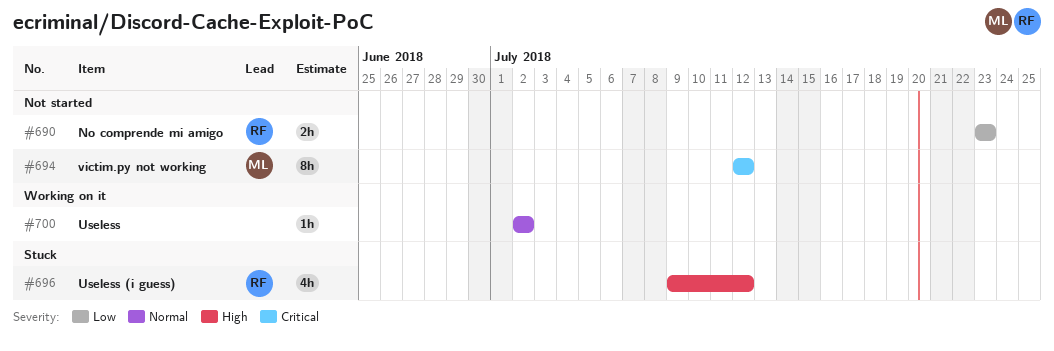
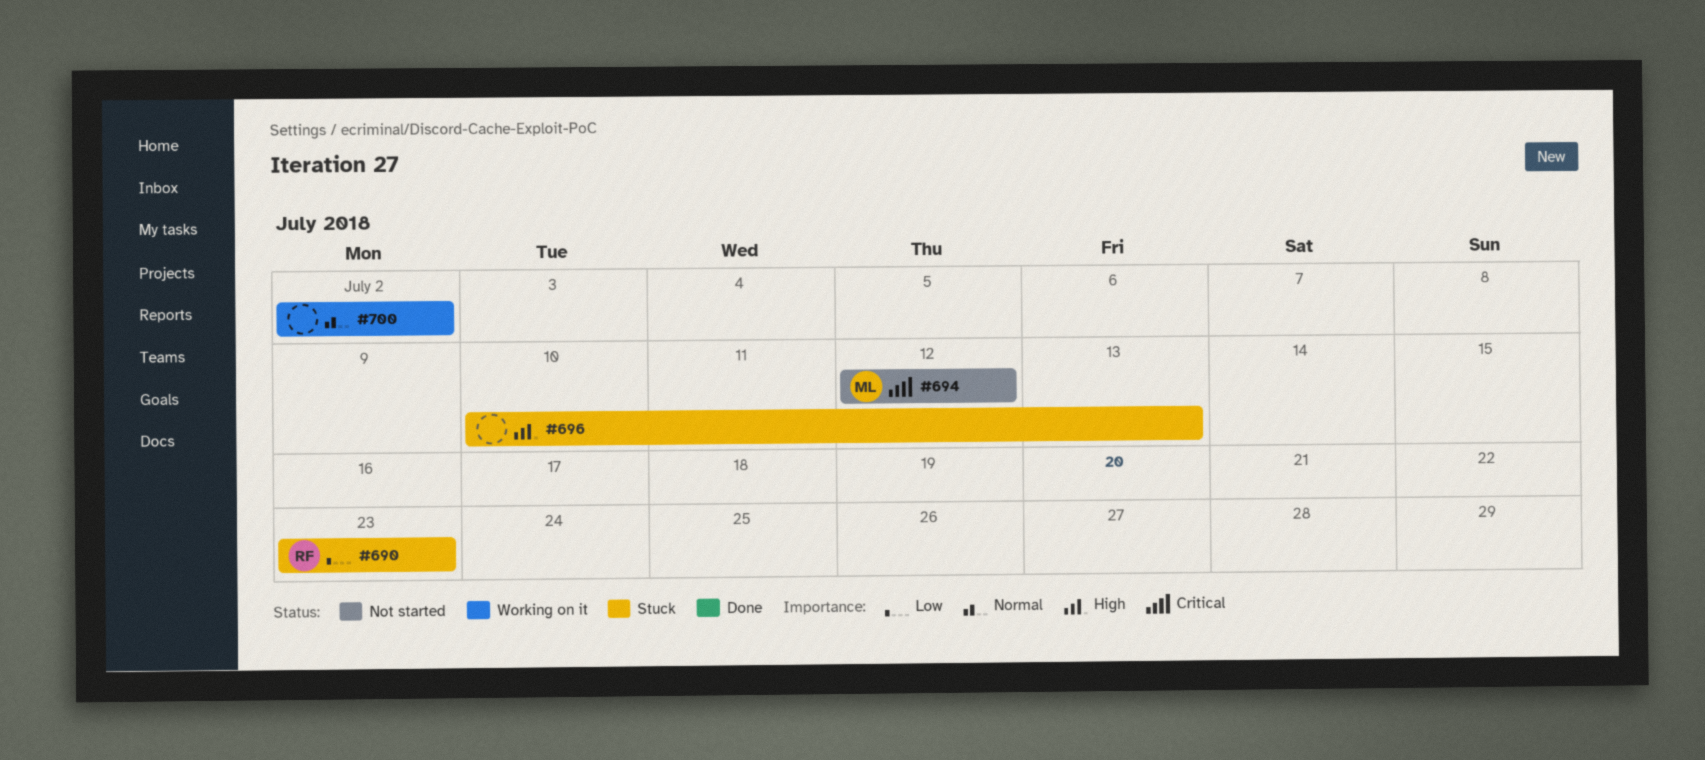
#690, status: Not started -> Stuck
#696, owner: RF -> none
#696, start: Jul 9 -> Jul 10
#696, due: Jul 12 -> Jul 13

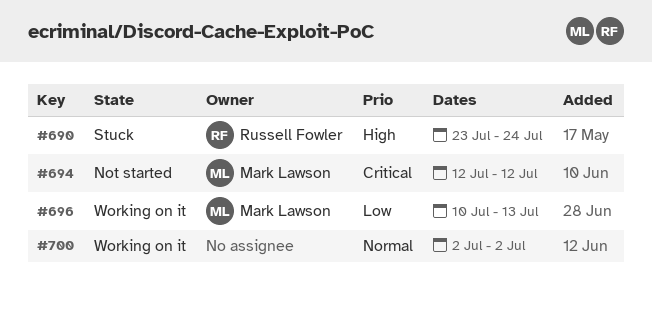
#690, priority: Low -> High
#690, due: Jul 23 -> Jul 24
#696, status: Stuck -> Working on it
#696, owner: none -> Mark Lawson
#696, priority: High -> Low

